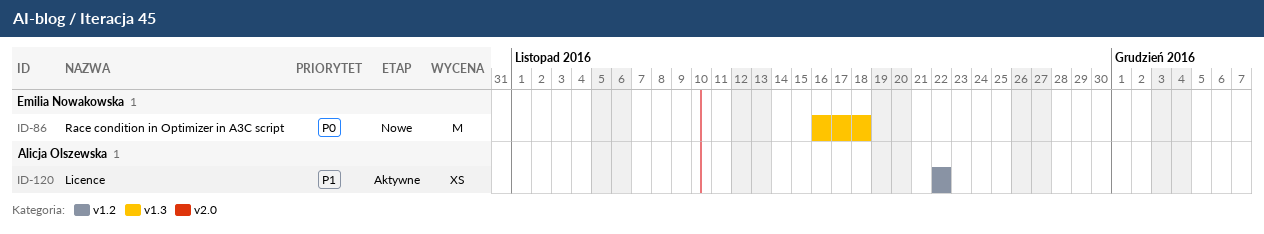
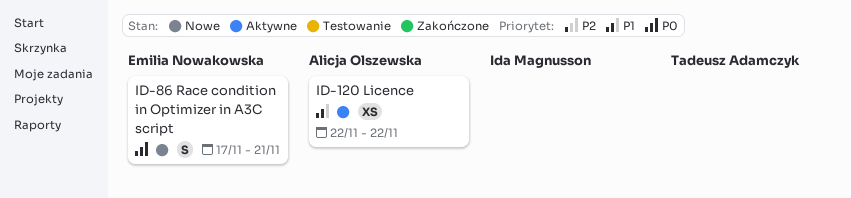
ID-86, estimate: M -> S
ID-86, start: Nov 16 -> Nov 17
ID-86, due: Nov 18 -> Nov 21

